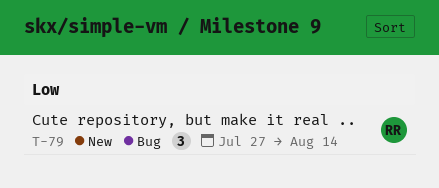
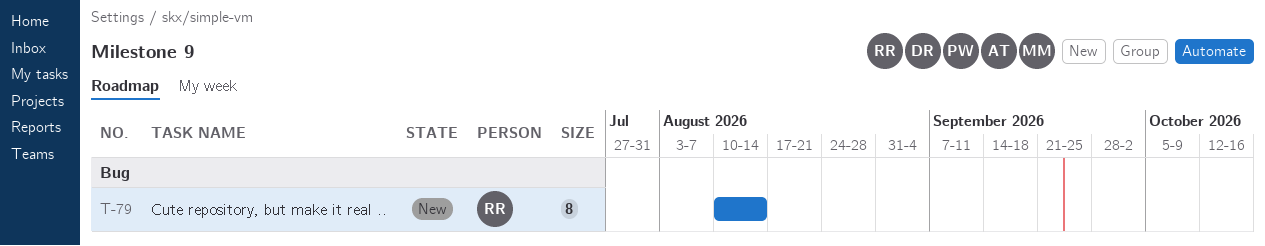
T-79, estimate: 3 -> 8
T-79, start: Jul 27 -> Aug 10

